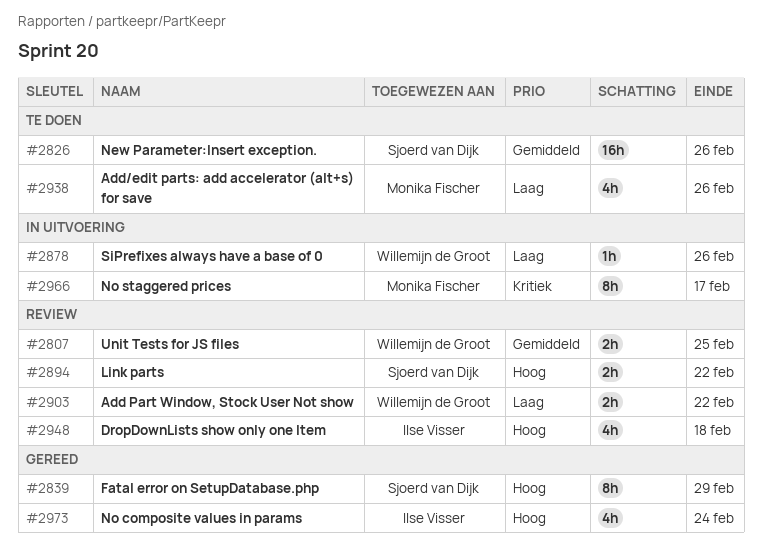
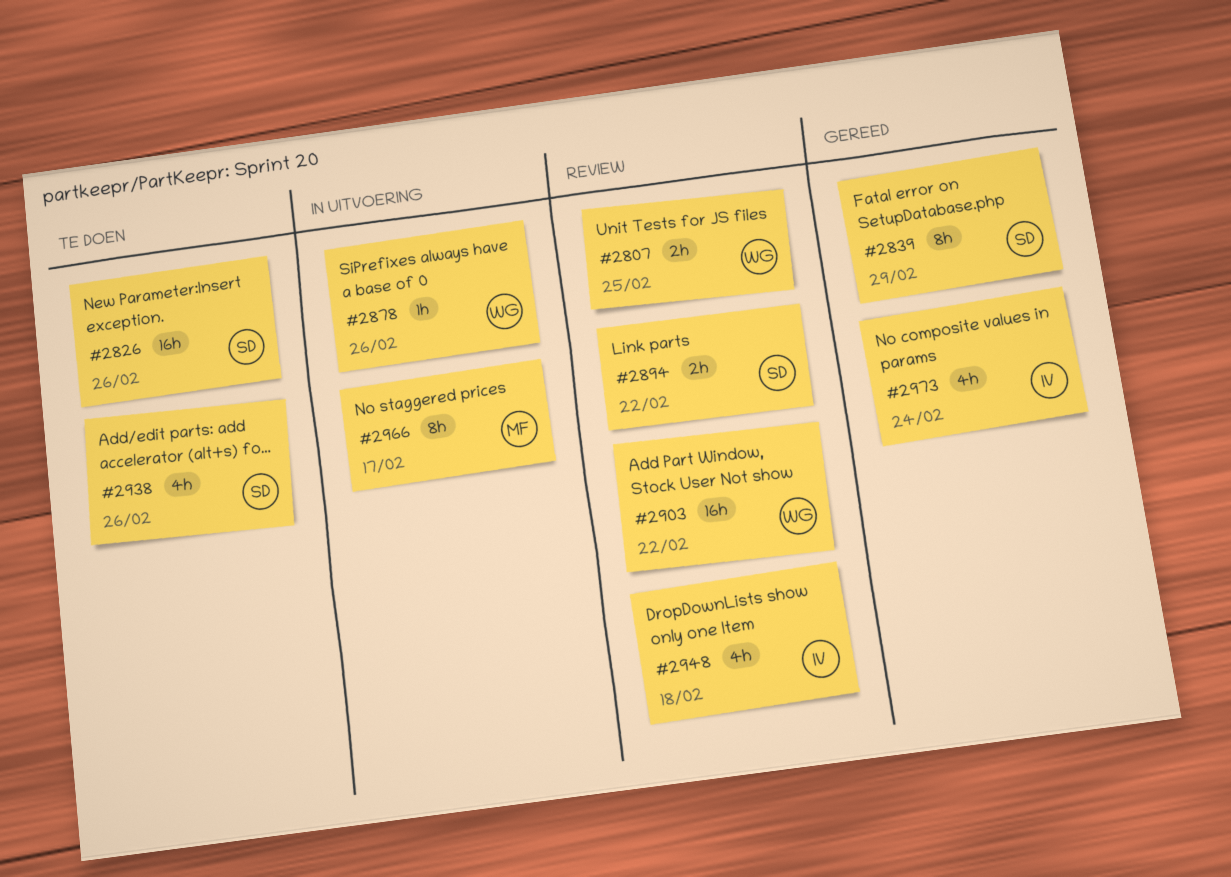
#2903, estimate: 2h -> 16h
#2938, owner: Monika Fischer -> Sjoerd van Dijk

